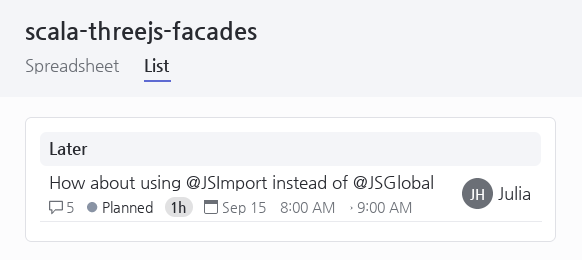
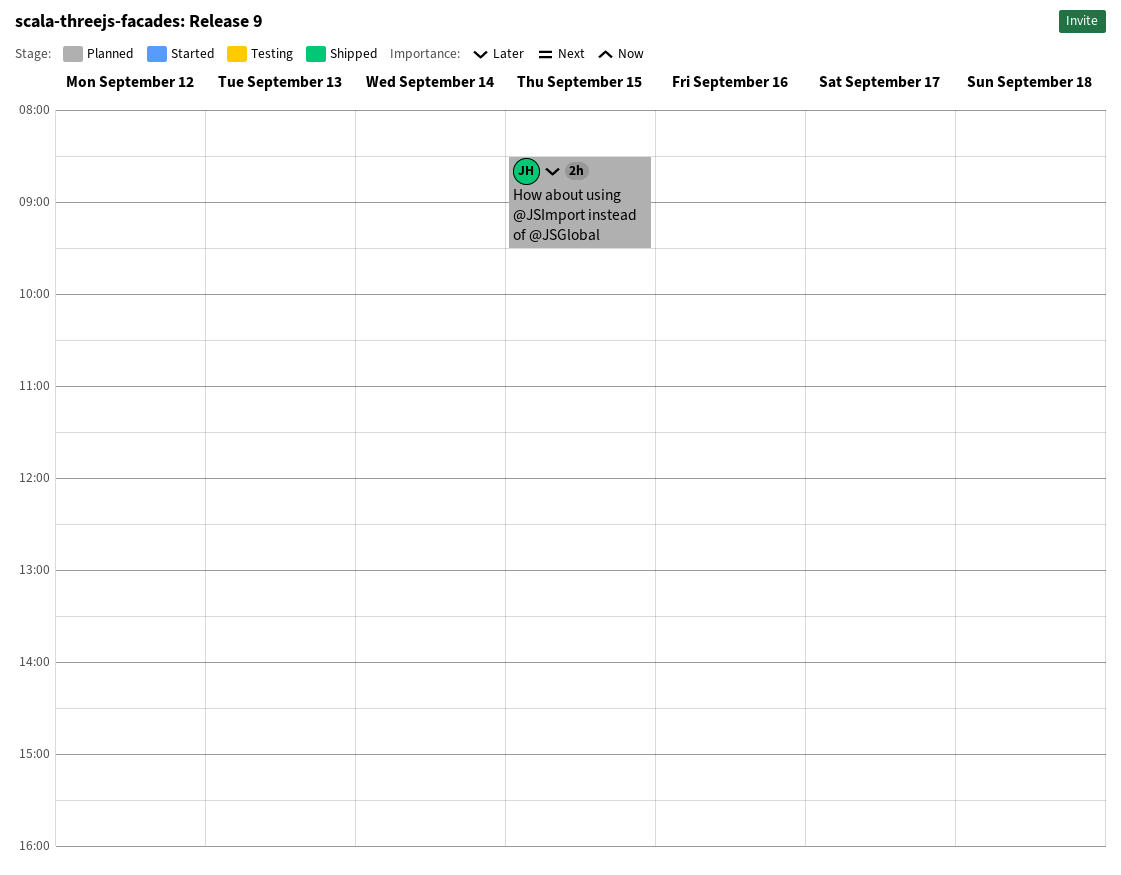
How about using @JSImport instead of @JSGlobal, estimate: 1h -> 2h
How about using @JSImport instead of @JSGlobal, begins: 08:00 -> 08:30
How about using @JSImport instead of @JSGlobal, ends: 09:00 -> 09:30

